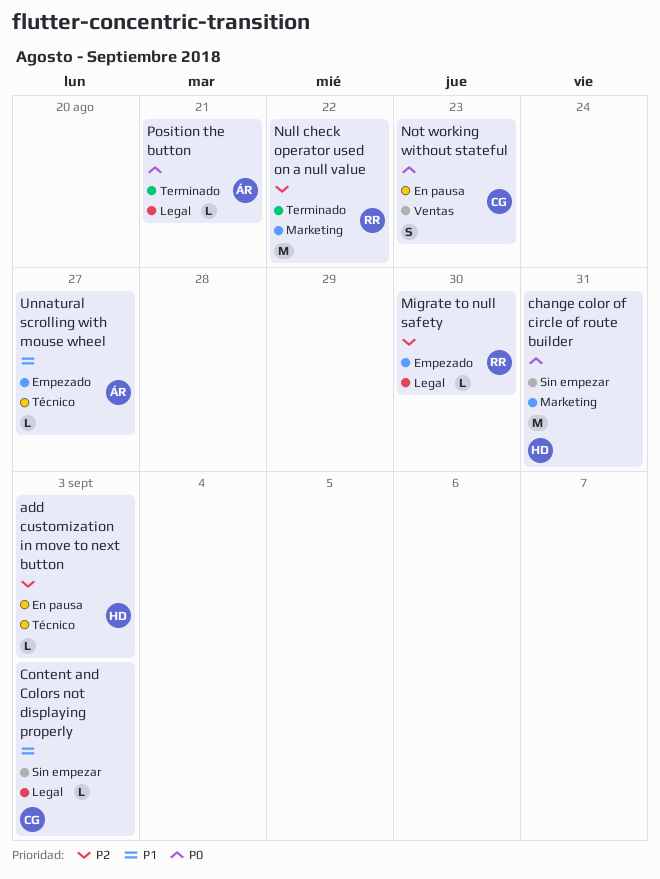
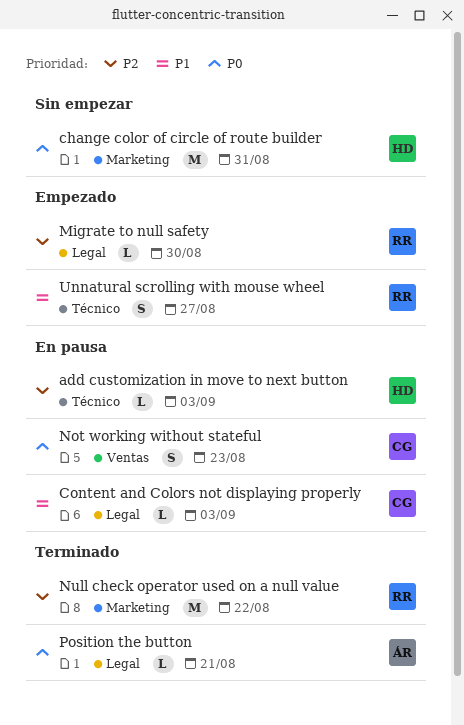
Content and Colors not displaying properly, status: Sin empezar -> En pausa
Unnatural scrolling with mouse wheel, owner: ÁR -> RR
Unnatural scrolling with mouse wheel, estimate: L -> S

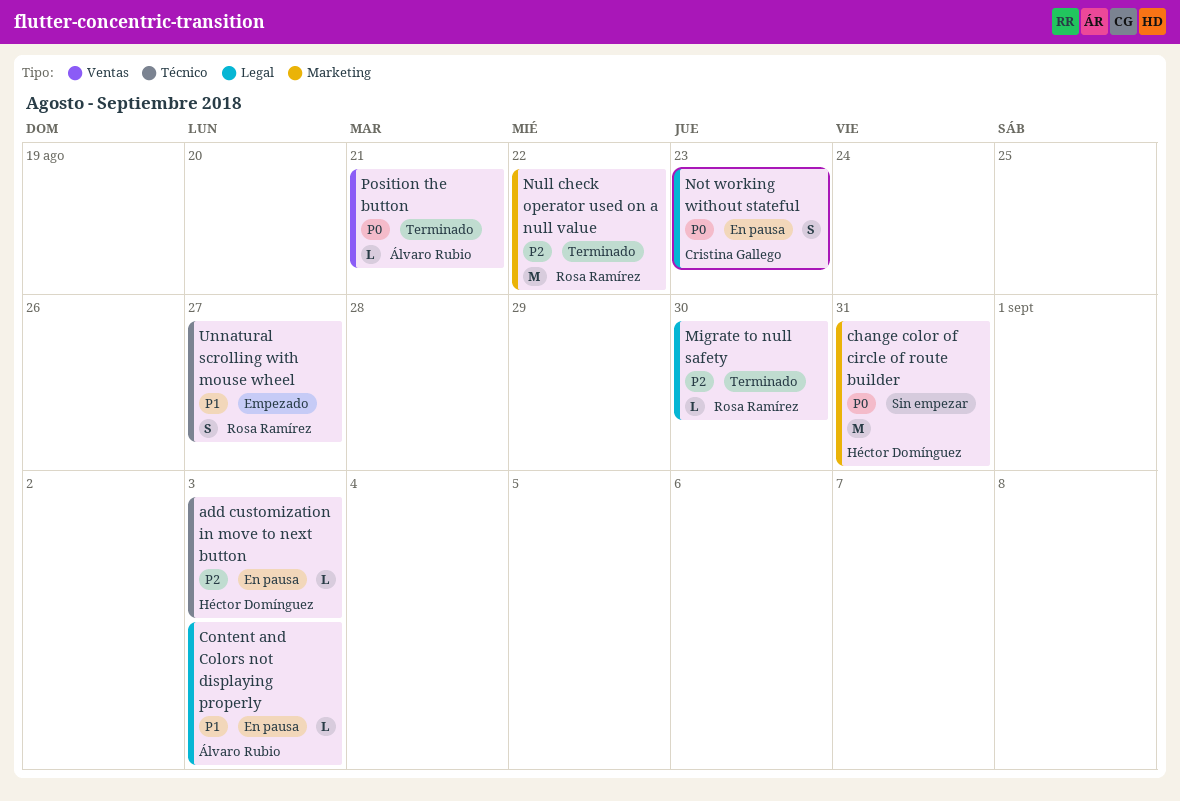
Content and Colors not displaying properly, owner: Cristina Gallego -> Álvaro Rubio
Migrate to null safety, status: Empezado -> Terminado
Not working without stateful, label: Ventas -> Legal
Position the button, label: Legal -> Ventas

